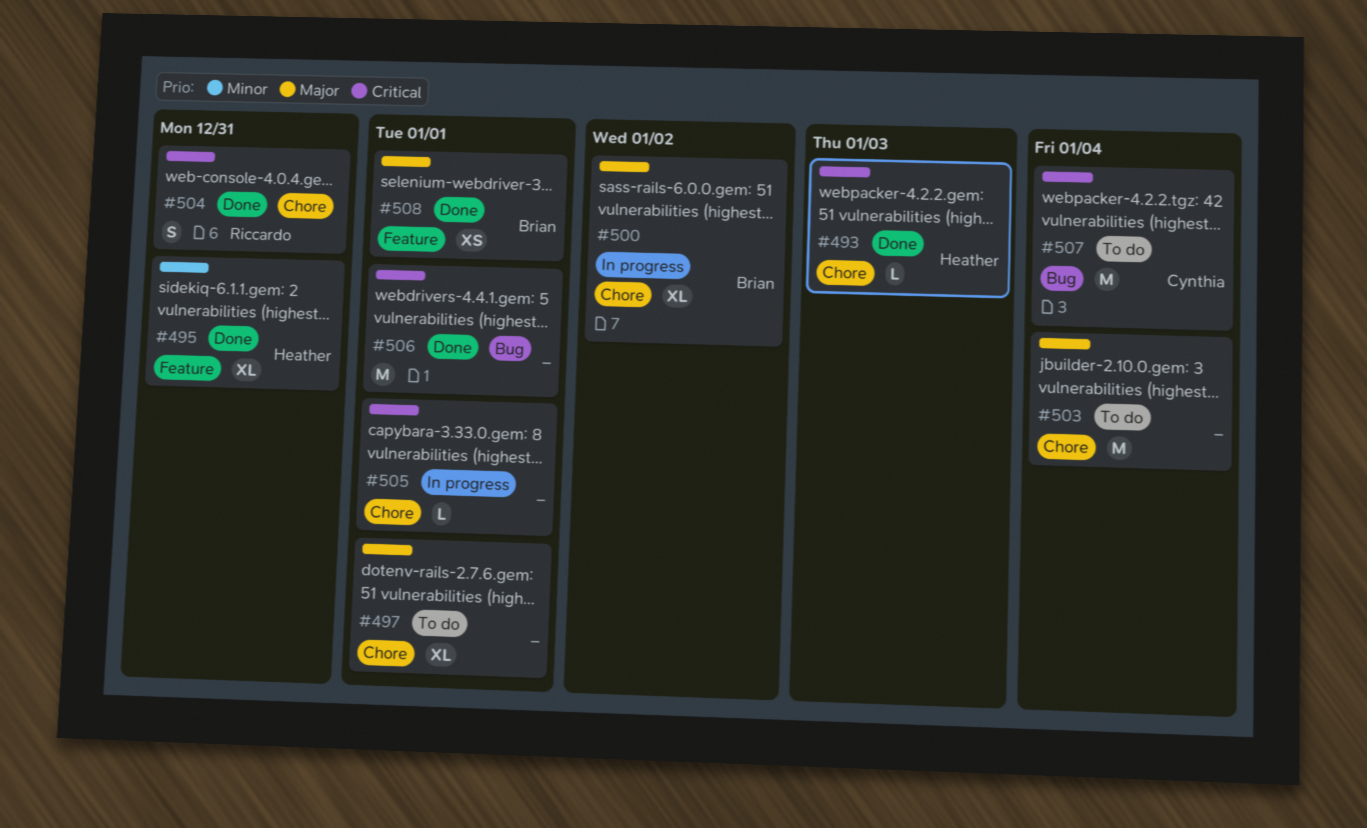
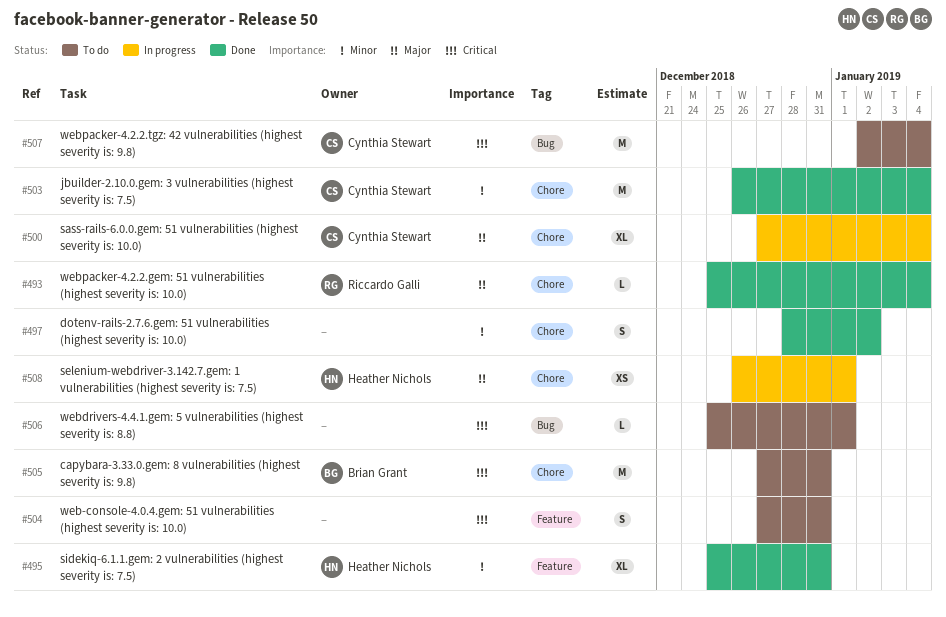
#493, owner: Heather Nichols -> Riccardo Galli
#493, priority: Critical -> Major
#493, due: Jan 3 -> Jan 4
#497, status: To do -> Done
#497, priority: Major -> Minor
#497, estimate: XL -> S
#497, due: Jan 1 -> Jan 2
#500, owner: Brian Grant -> Cynthia Stewart
#500, due: Jan 2 -> Jan 4
#503, status: To do -> Done
#503, owner: none -> Cynthia Stewart
#503, priority: Major -> Minor
#504, status: Done -> To do
#504, owner: Riccardo Galli -> none
#504, label: Chore -> Feature
#505, status: In progress -> To do
#505, owner: none -> Brian Grant
#505, estimate: L -> M
#505, due: Jan 1 -> Dec 31
#506, status: Done -> To do
#506, estimate: M -> L
#508, status: Done -> In progress
#508, owner: Brian Grant -> Heather Nichols
#508, label: Feature -> Chore

